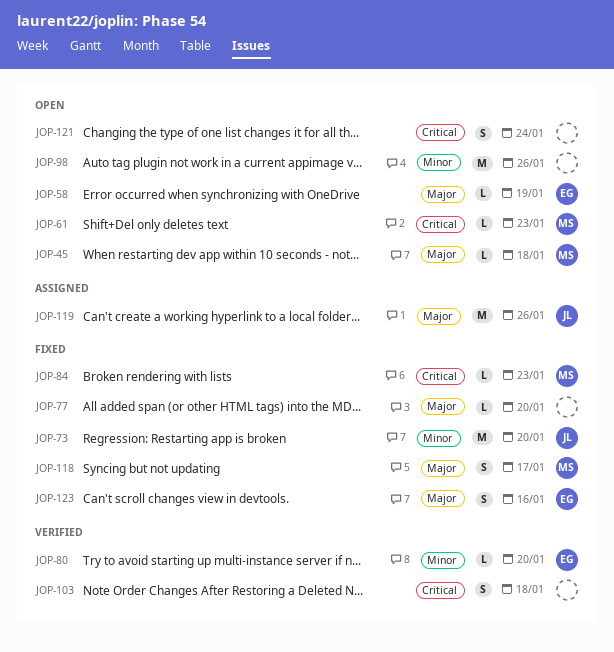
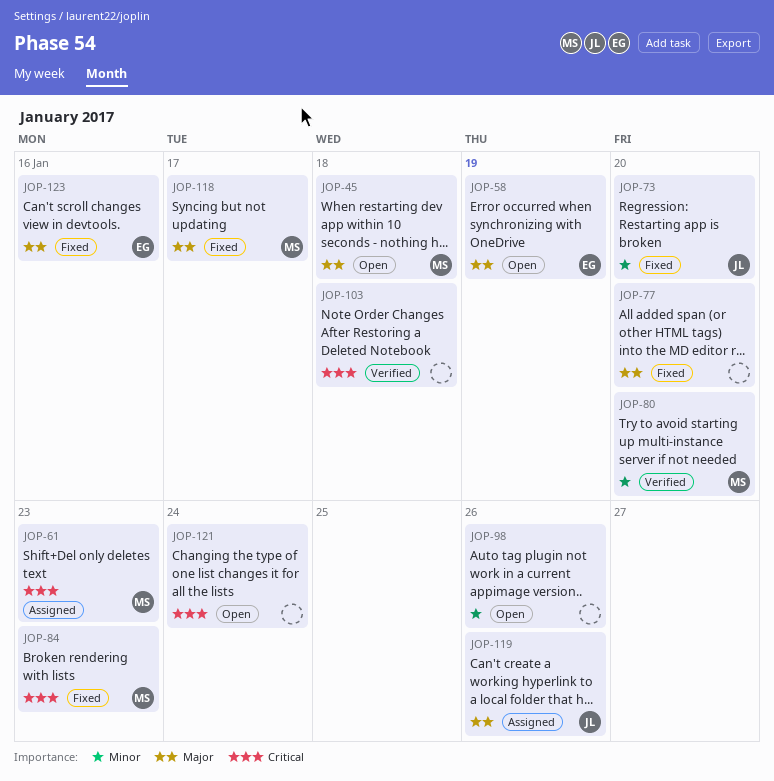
JOP-61, status: Open -> Assigned
JOP-80, owner: EG -> MS

